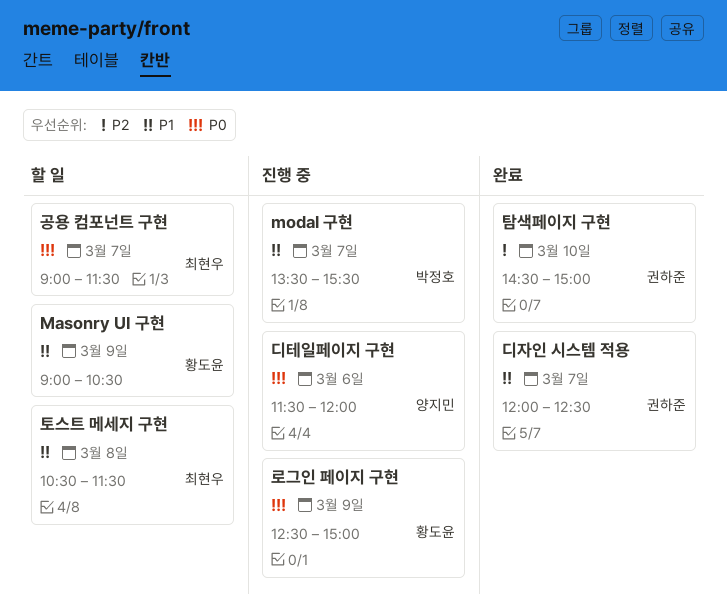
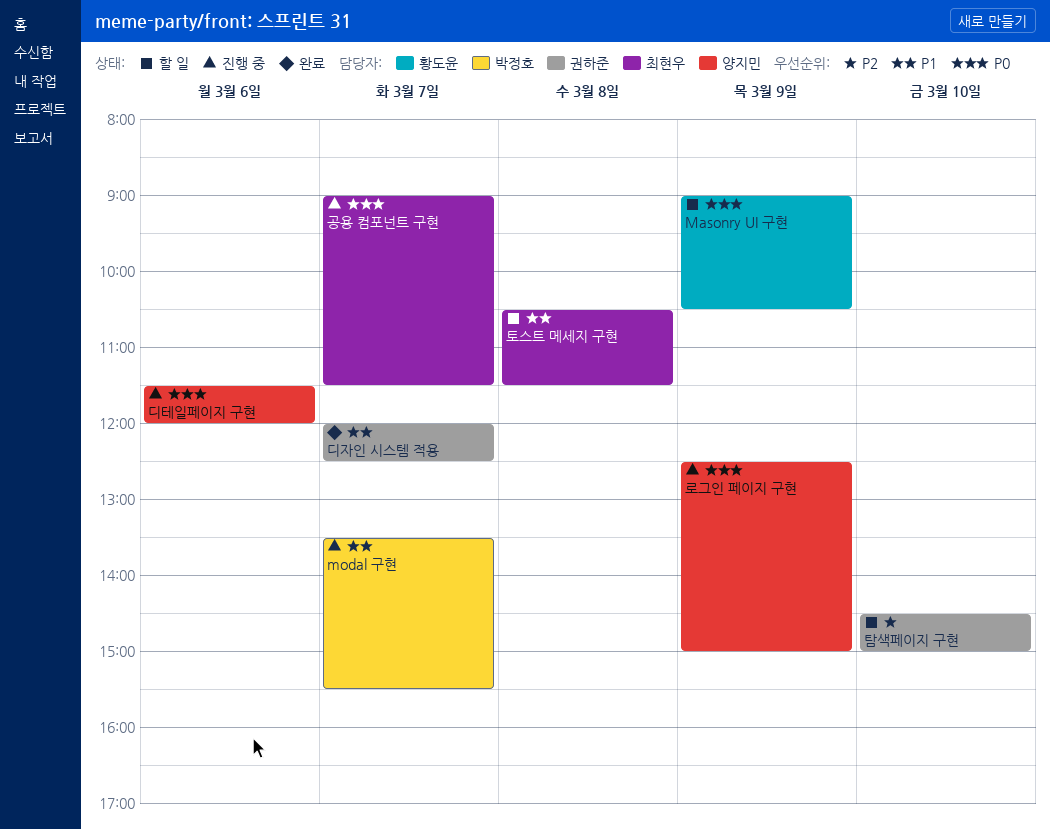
Masonry UI 구현, priority: P1 -> P0
공용 컴포넌트 구현, status: 할 일 -> 진행 중
로그인 페이지 구현, owner: 황도윤 -> 양지민
탐색페이지 구현, status: 완료 -> 할 일

